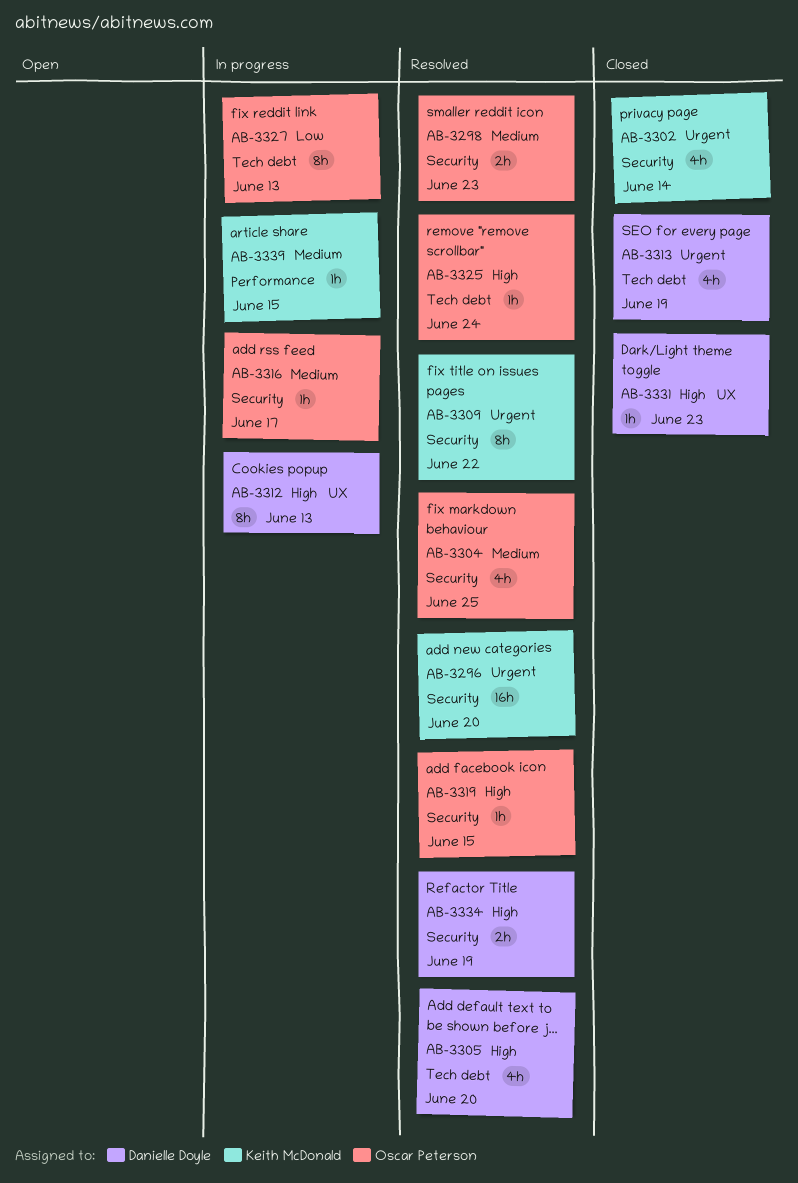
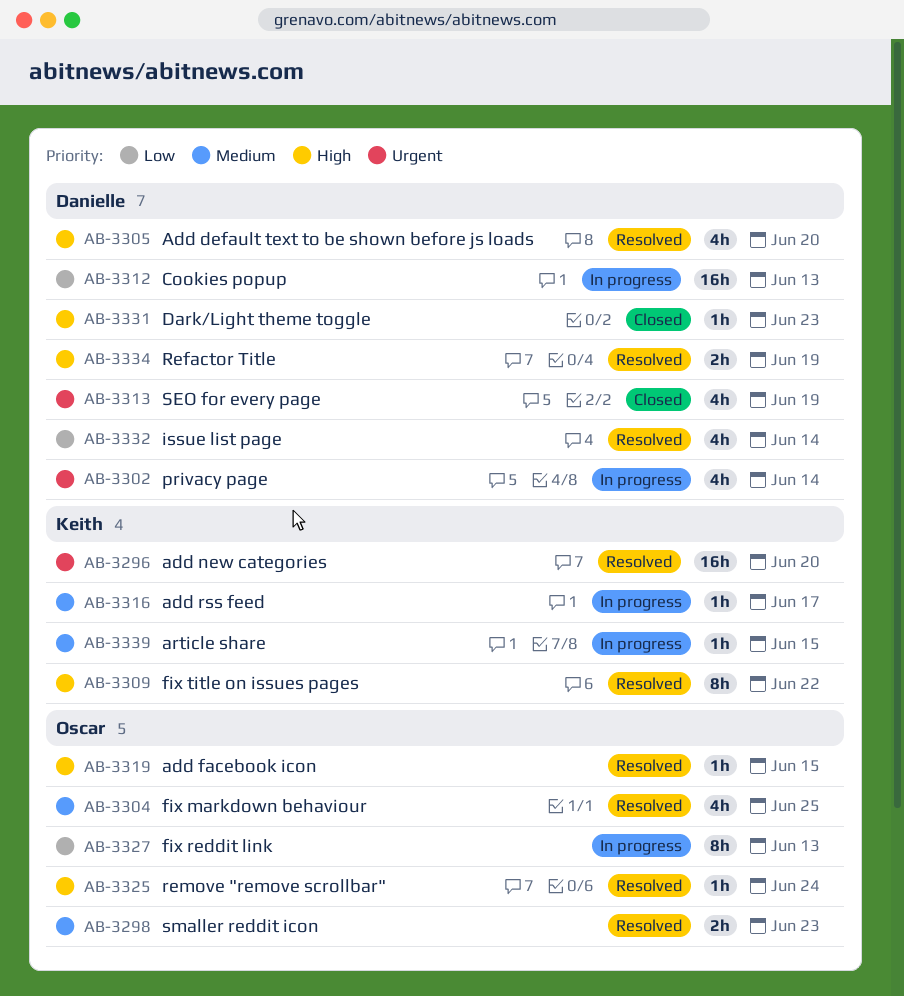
AB-3302, status: Closed -> In progress
AB-3302, owner: Keith McDonald -> Danielle Doyle
AB-3309, priority: Urgent -> High
AB-3312, priority: High -> Low
AB-3312, estimate: 8h -> 16h
AB-3316, owner: Oscar Peterson -> Keith McDonald
AB-3332: none -> present

